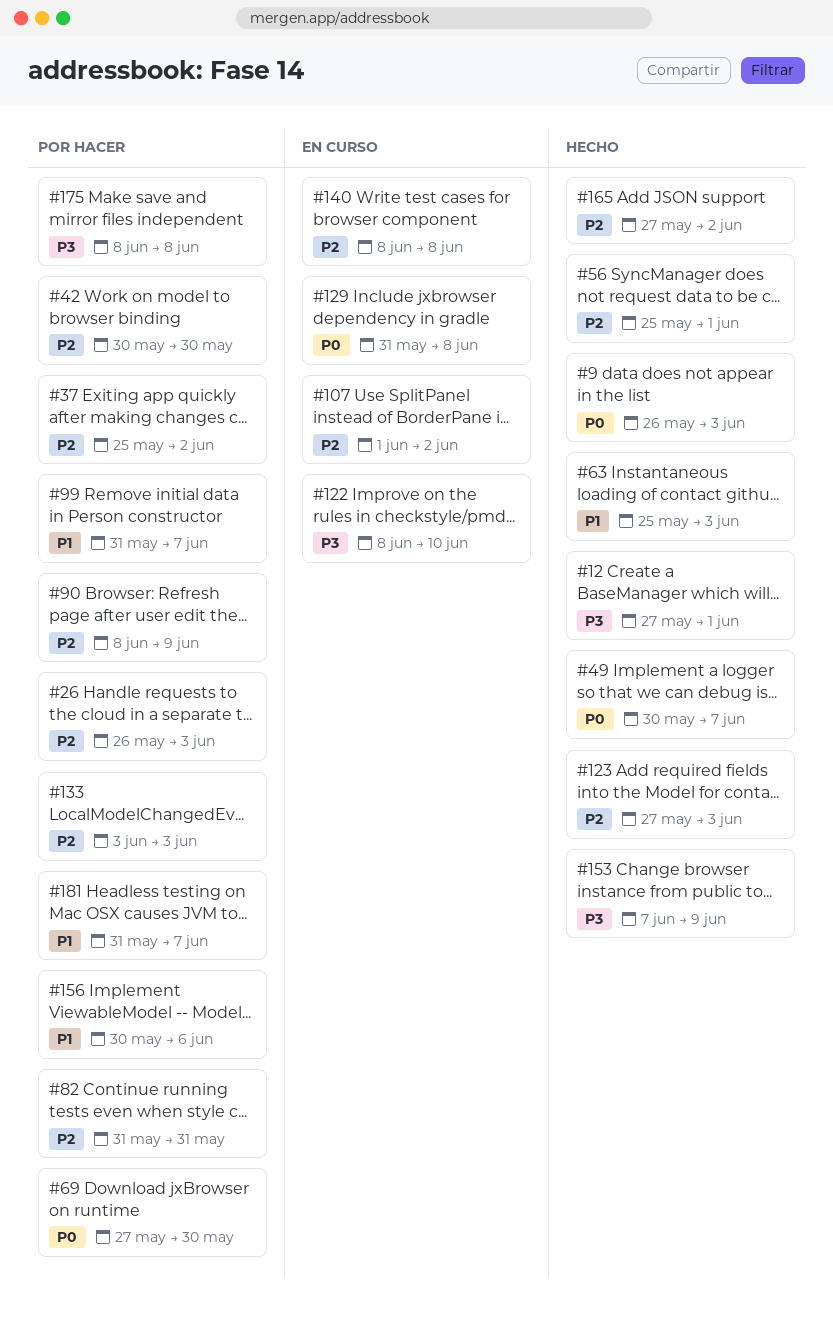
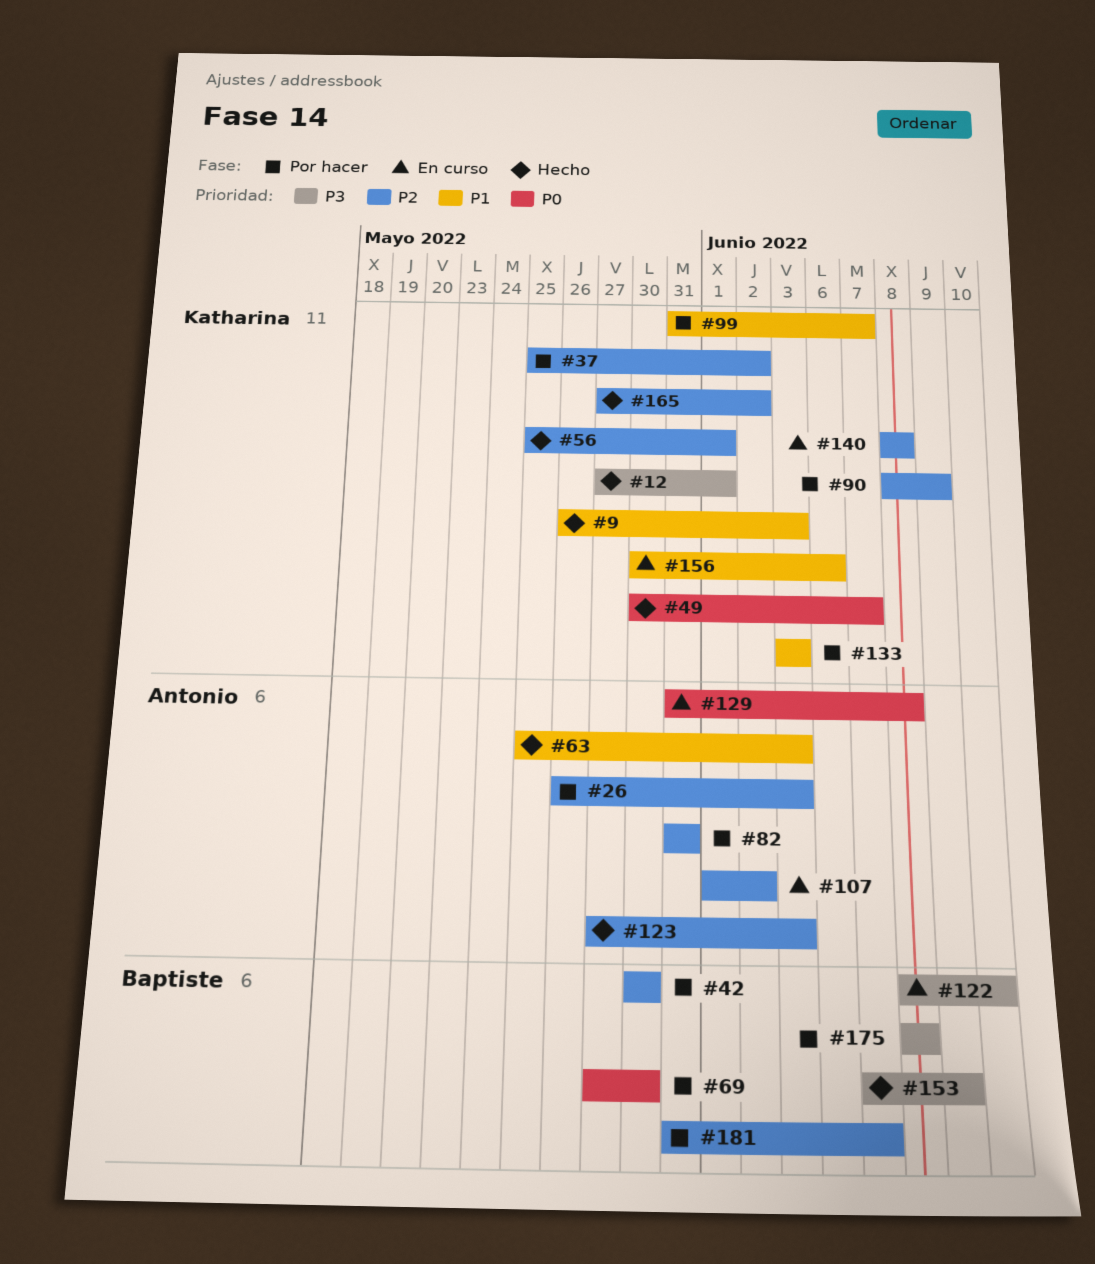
#9, priority: P0 -> P1
#133, priority: P2 -> P1
#156, status: Por hacer -> En curso
#181, priority: P1 -> P2

